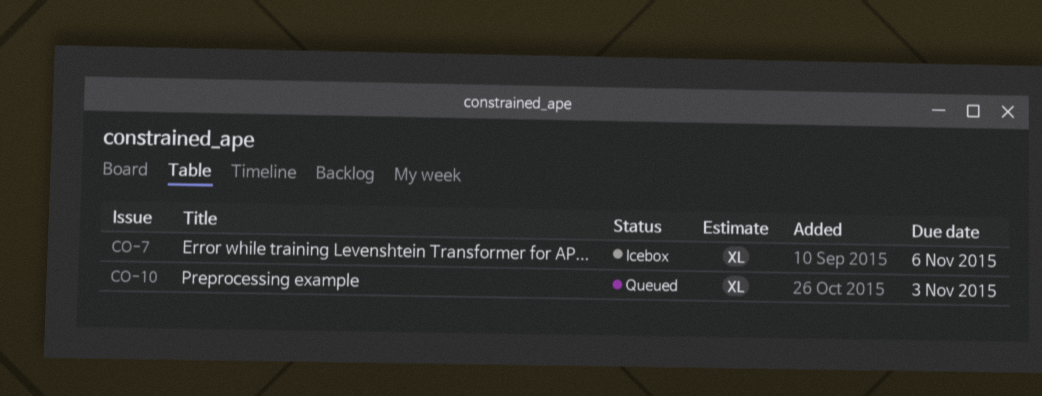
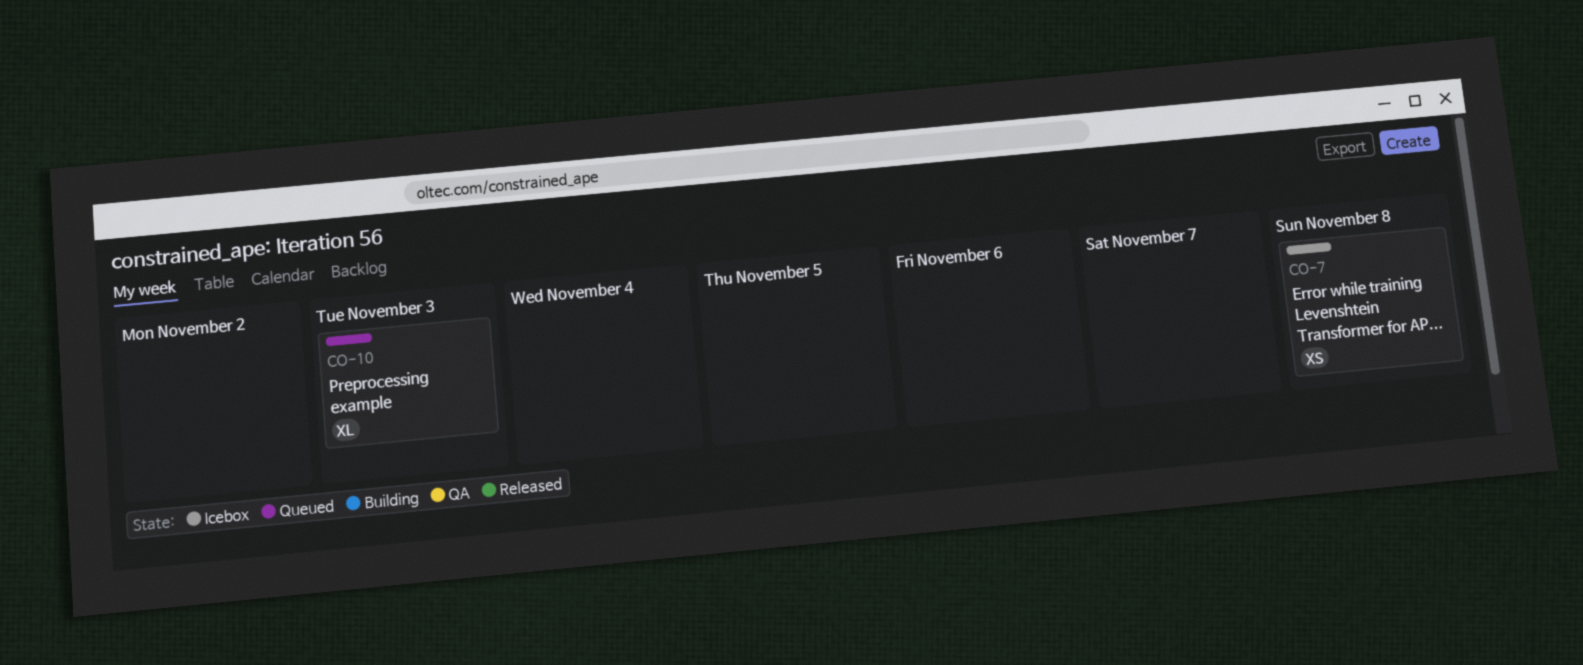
CO-7, estimate: XL -> XS
CO-7, due: Nov 6 -> Nov 8

